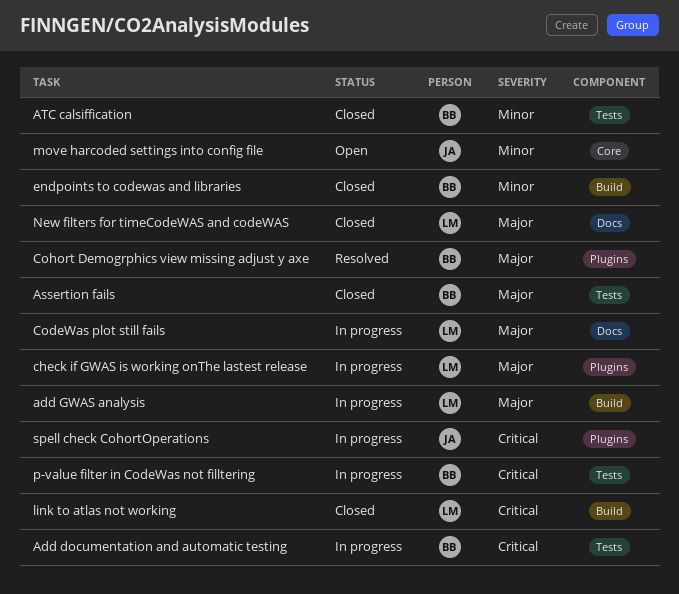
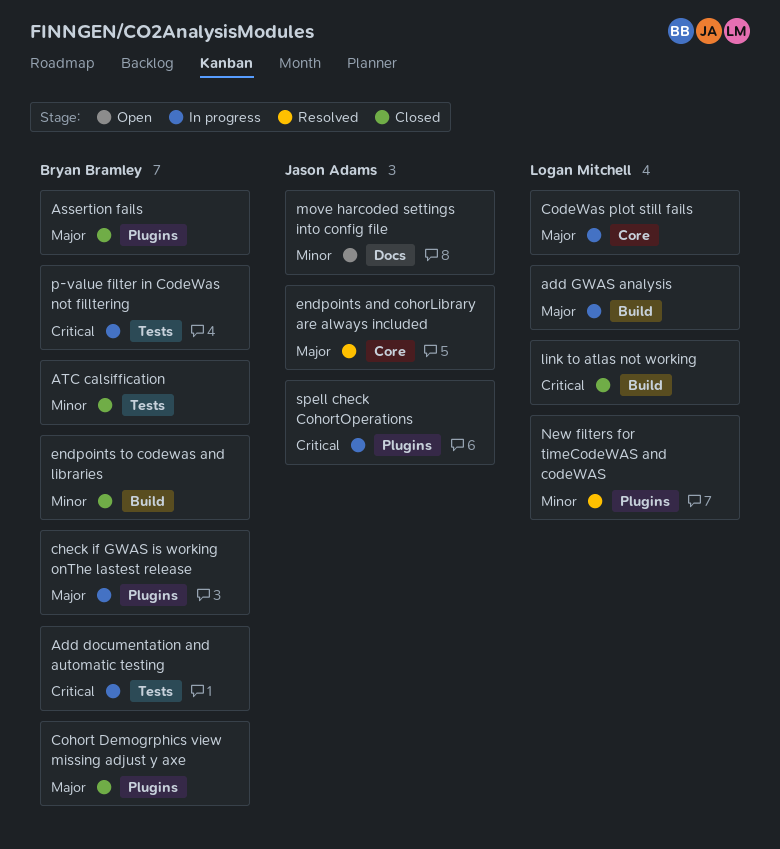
Assertion fails, label: Tests -> Plugins
check if GWAS is working onThe lastest release, owner: Logan Mitchell -> Bryan Bramley
CodeWas plot still fails, label: Docs -> Core
Cohort Demogrphics view missing adjust y axe, status: Resolved -> Closed
endpoints and cohorLibrary are always included: none -> present
move harcoded settings into config file, label: Core -> Docs
New filters for timeCodeWAS and codeWAS, status: Closed -> Resolved
New filters for timeCodeWAS and codeWAS, priority: Major -> Minor
New filters for timeCodeWAS and codeWAS, label: Docs -> Plugins

